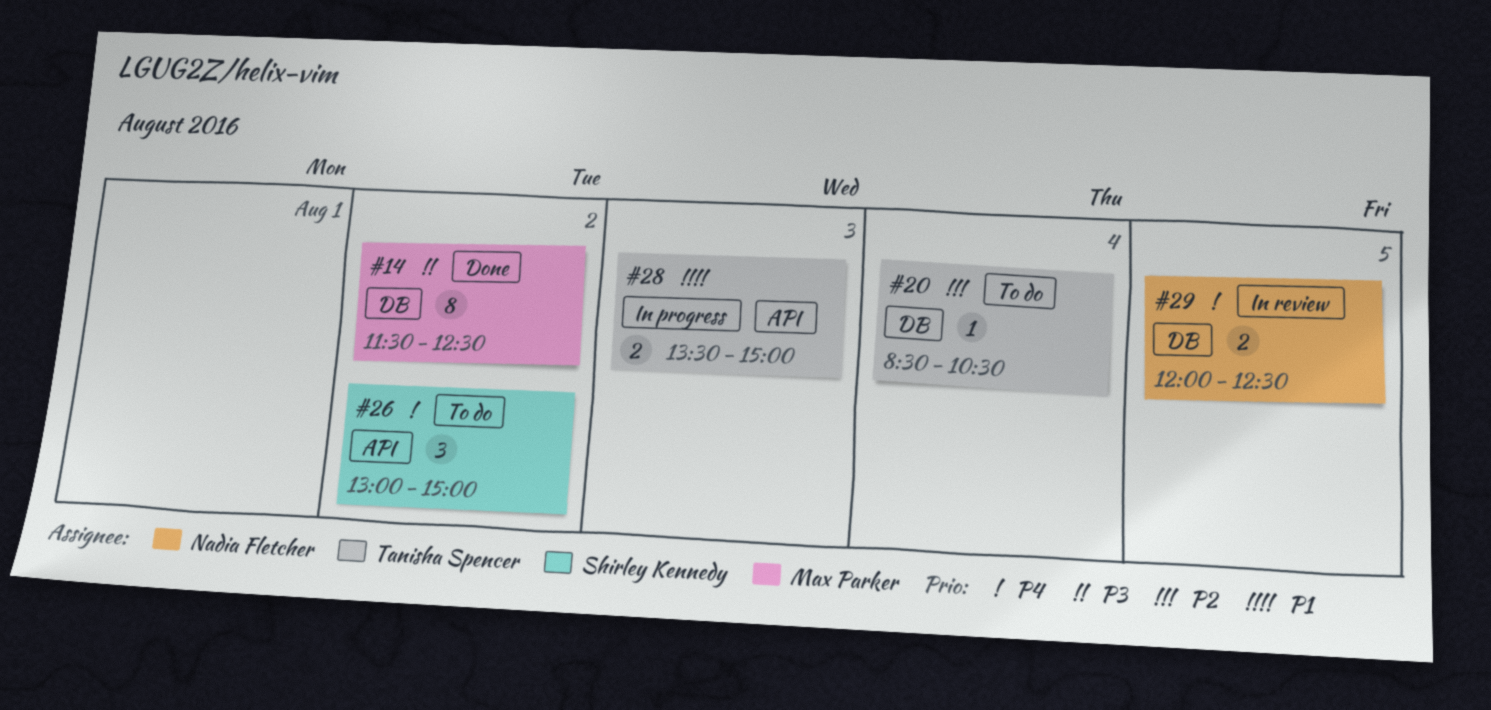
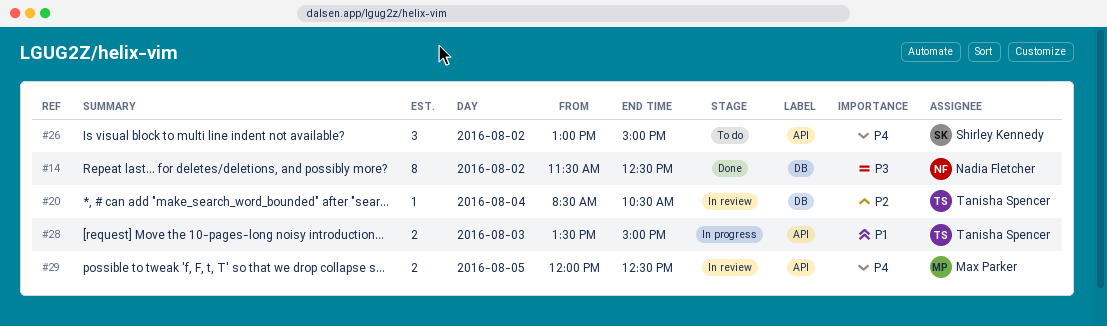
#14, owner: Max Parker -> Nadia Fletcher
#20, status: To do -> In review
#29, owner: Nadia Fletcher -> Max Parker
#29, label: DB -> API

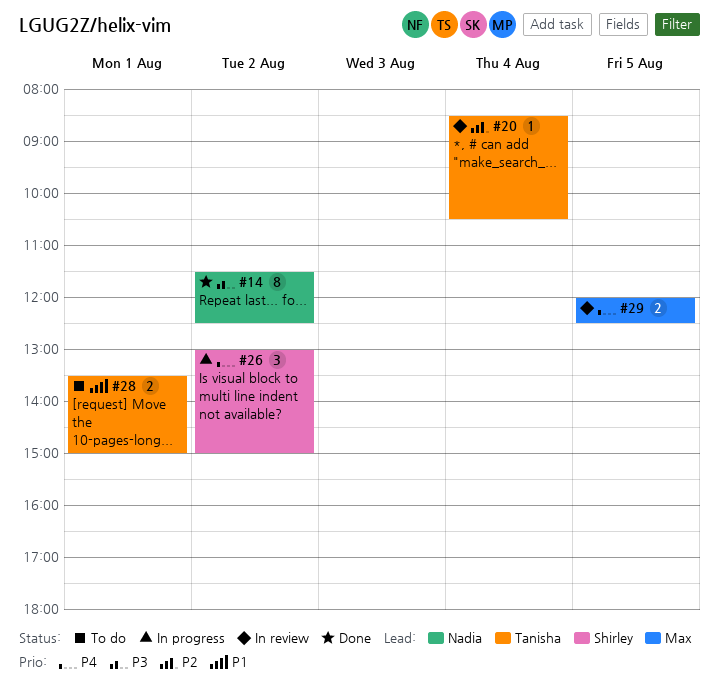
#26, status: To do -> In progress
#28, status: In progress -> To do
#28, day: Aug 3 -> Aug 1

